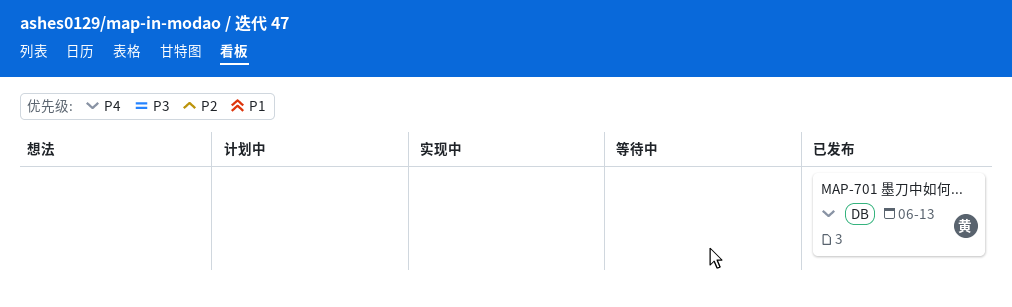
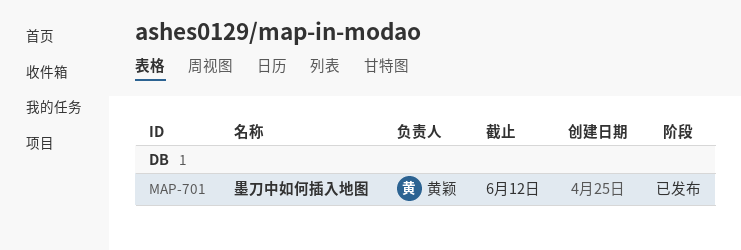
MAP-701, due: Jun 13 -> Jun 12

